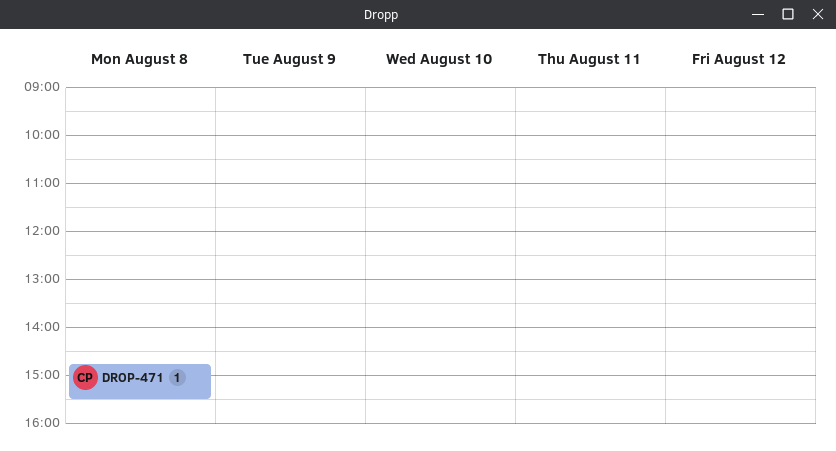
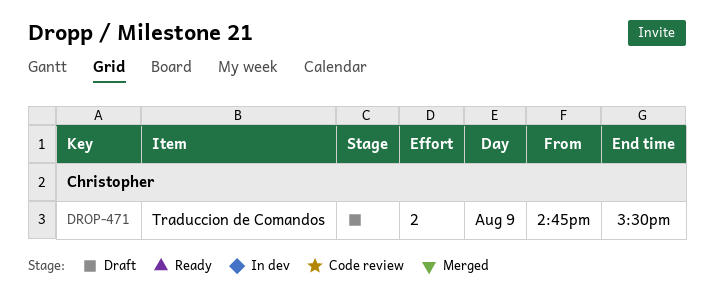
DROP-471, estimate: 1 -> 2
DROP-471, day: Aug 8 -> Aug 9

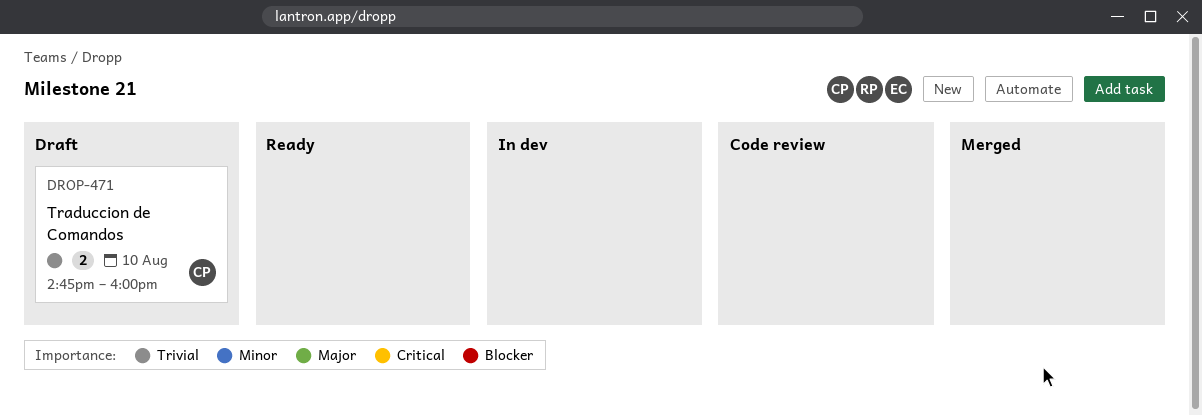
DROP-471, day: Aug 9 -> Aug 10
DROP-471, ends: 15:30 -> 16:00

